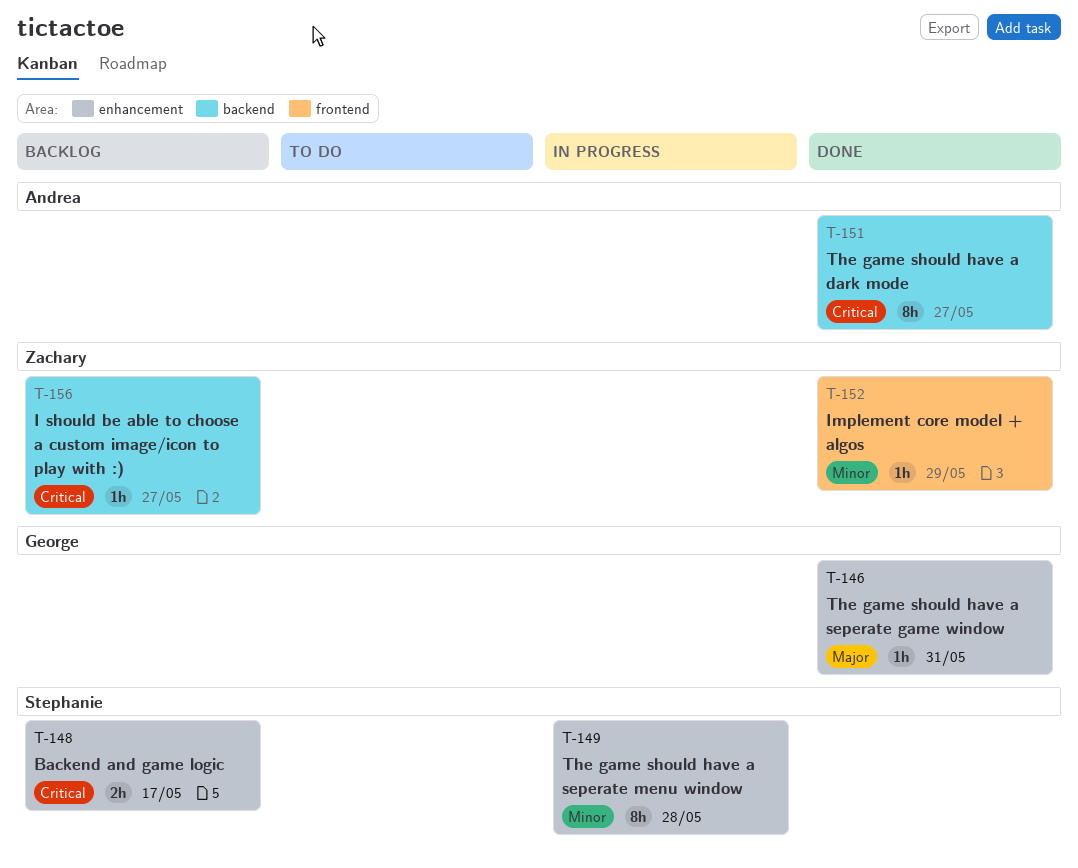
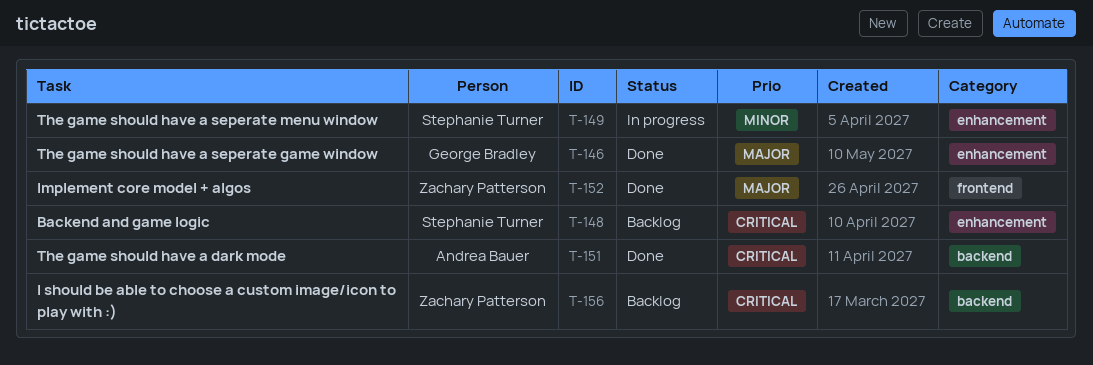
T-152, priority: Minor -> Major

